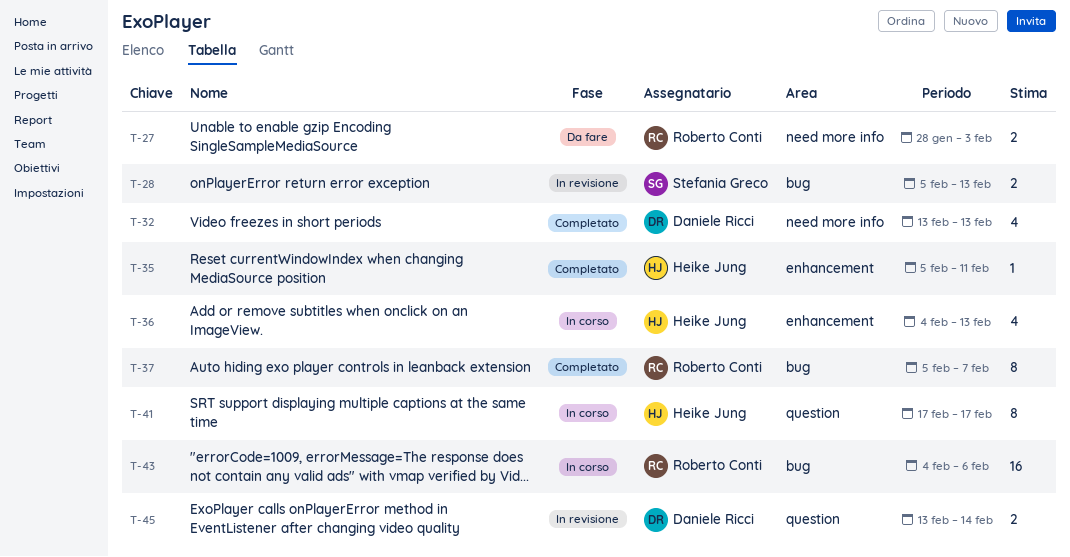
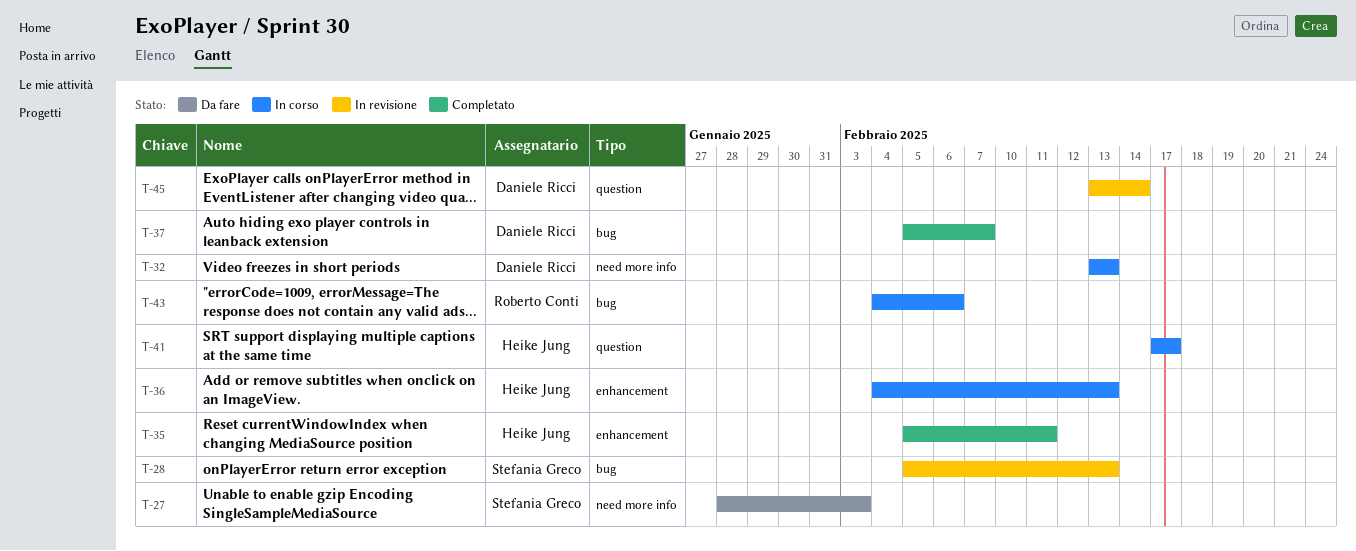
T-27, owner: Roberto Conti -> Stefania Greco
T-32, status: Completato -> In corso
T-37, owner: Roberto Conti -> Daniele Ricci

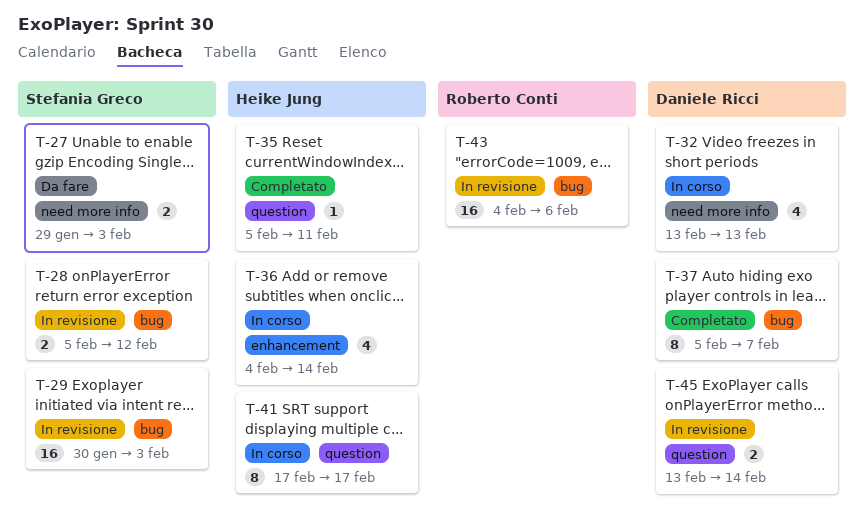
T-27, start: Jan 28 -> Jan 29
T-28, due: Feb 13 -> Feb 12
T-29: none -> present
T-35, label: enhancement -> question
T-36, due: Feb 13 -> Feb 14
T-43, status: In corso -> In revisione

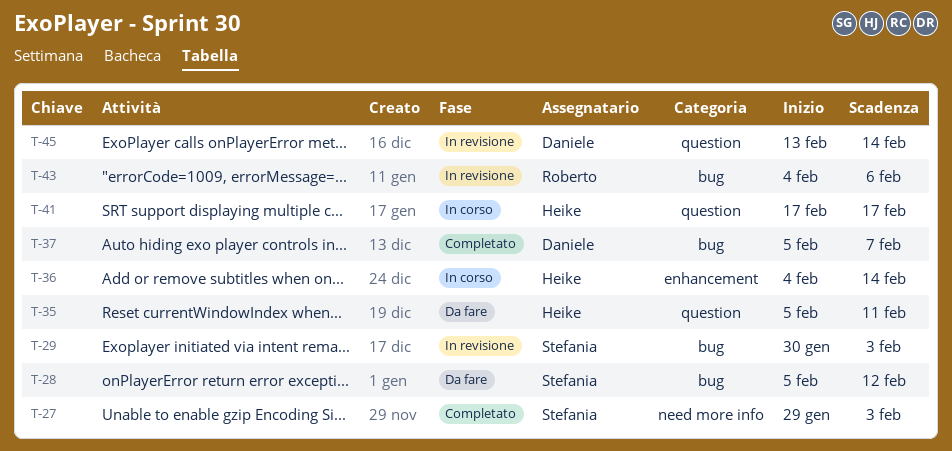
T-27, status: Da fare -> Completato
T-28, status: In revisione -> Da fare
T-32: present -> none
T-35, status: Completato -> Da fare

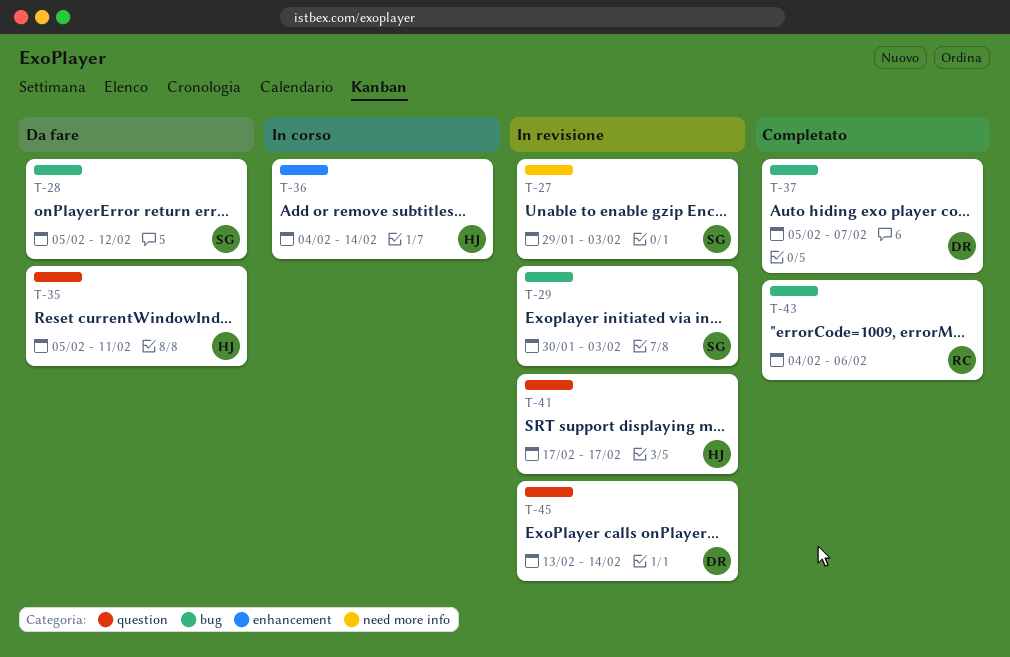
T-27, status: Completato -> In revisione
T-41, status: In corso -> In revisione
T-43, status: In revisione -> Completato

